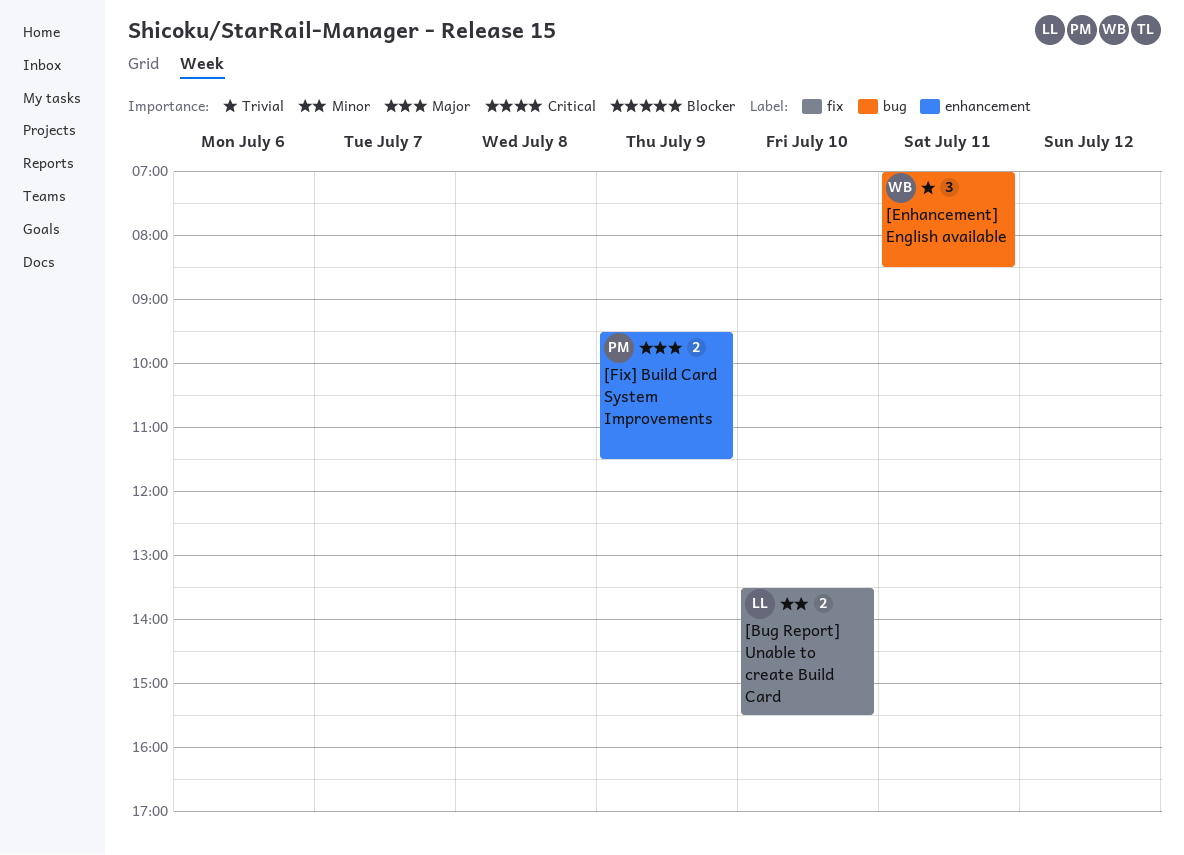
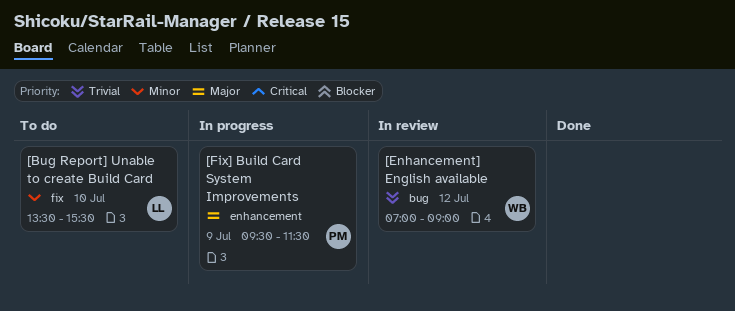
[Enhancement] English available, day: Jul 11 -> Jul 12
[Enhancement] English available, ends: 08:30 -> 09:00

